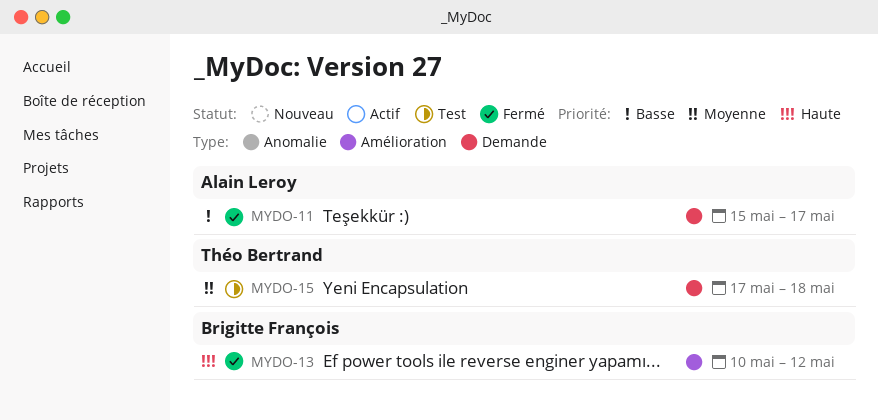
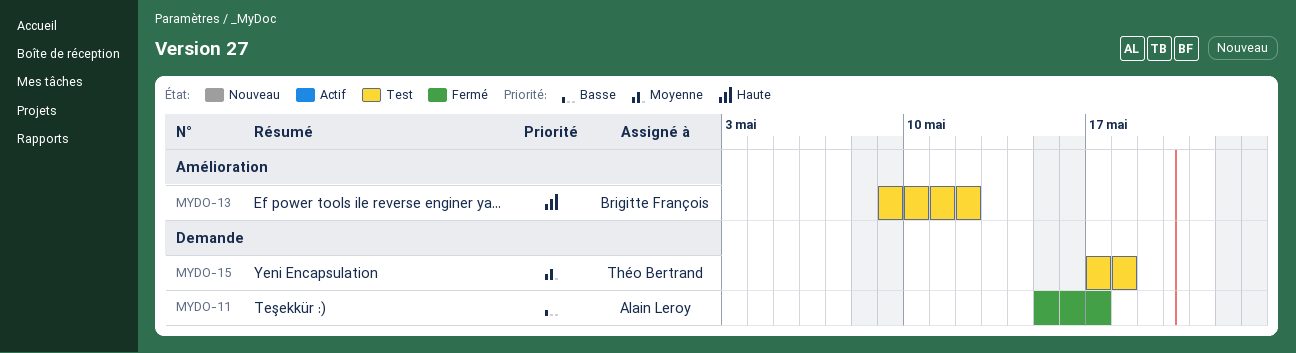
MYDO-13, status: Fermé -> Test
MYDO-13, start: May 10 -> May 9

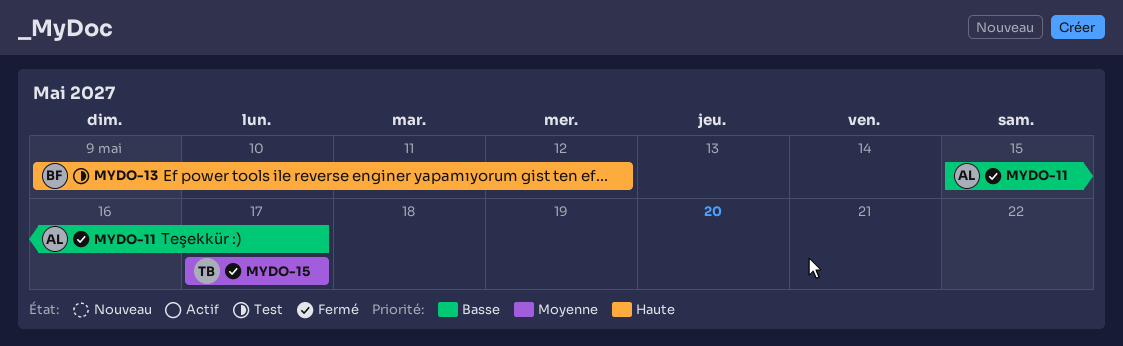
MYDO-15, status: Test -> Fermé
MYDO-15, due: May 18 -> May 17

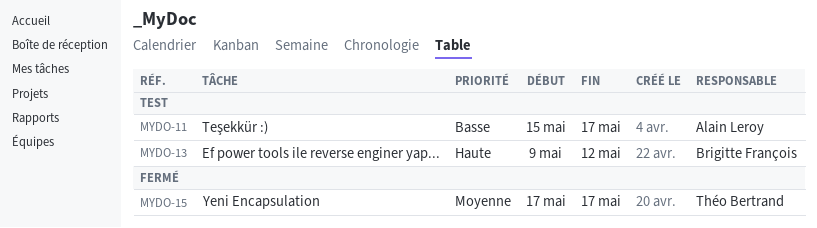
MYDO-11, status: Fermé -> Test

